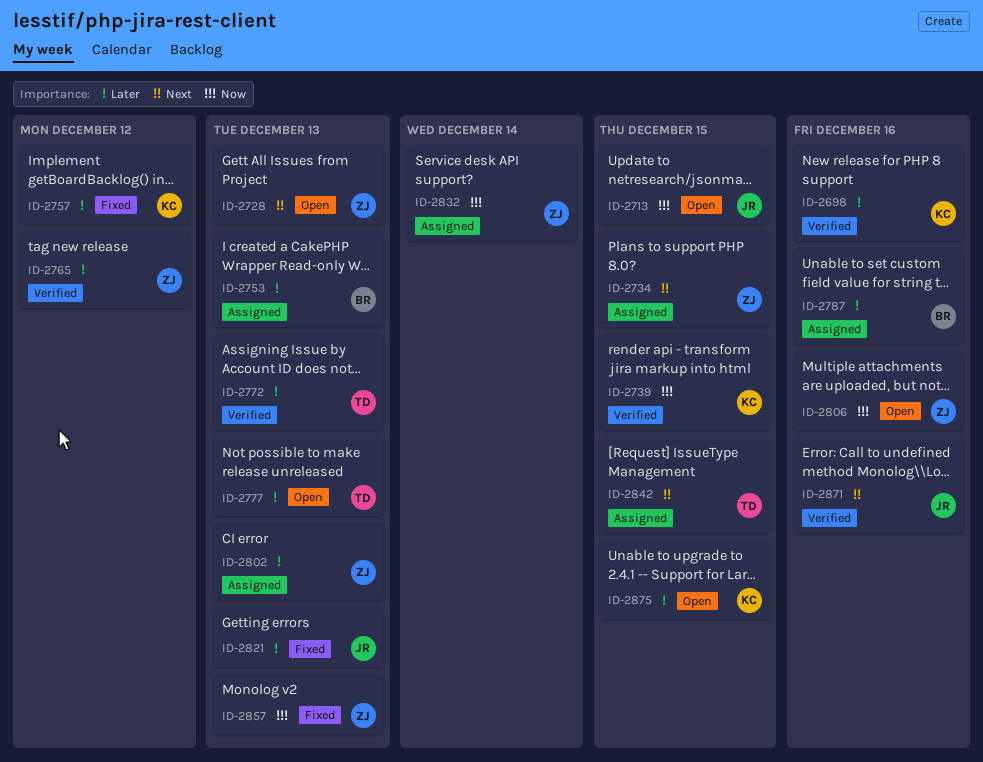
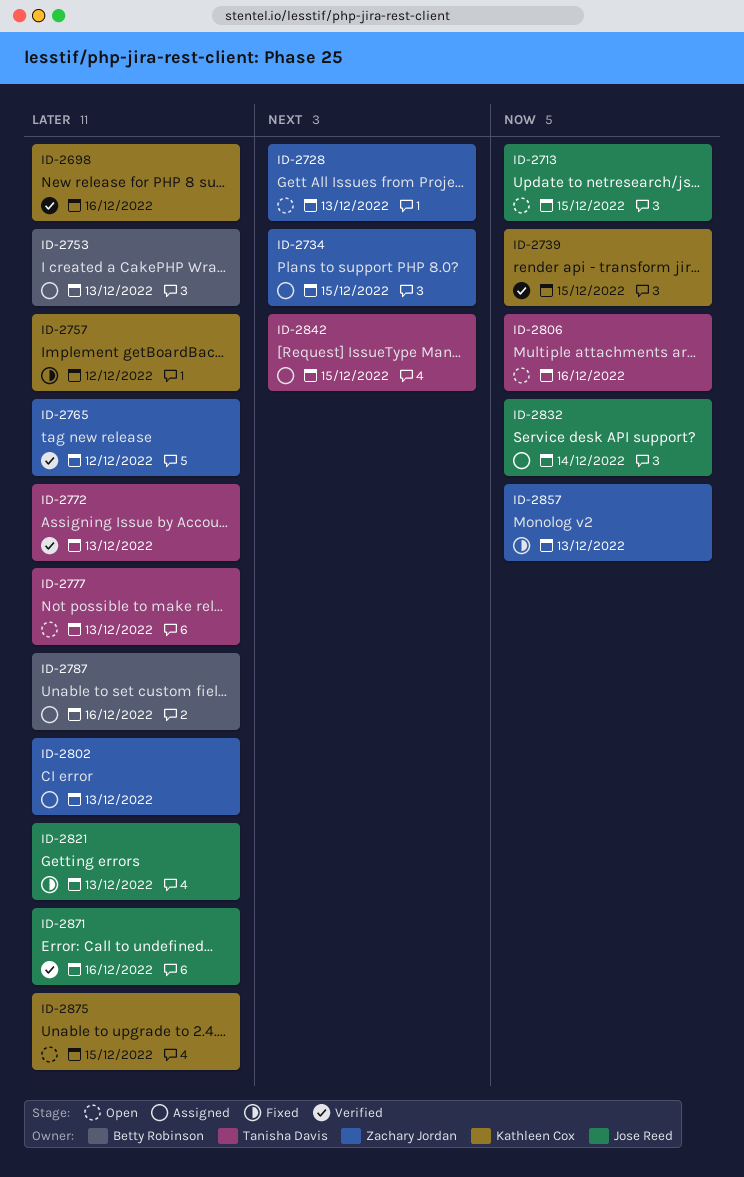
ID-2806, owner: Zachary Jordan -> Tanisha Davis
ID-2832, owner: Zachary Jordan -> Jose Reed
ID-2871, priority: Next -> Later

